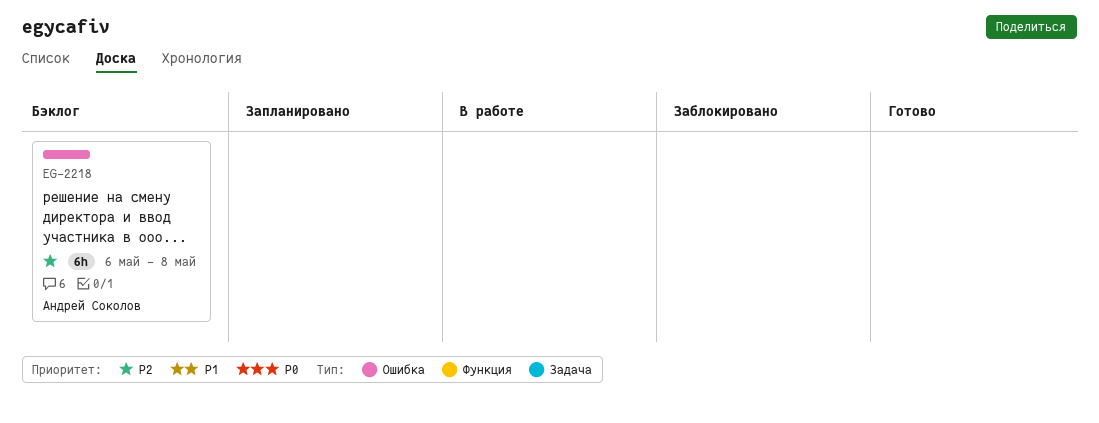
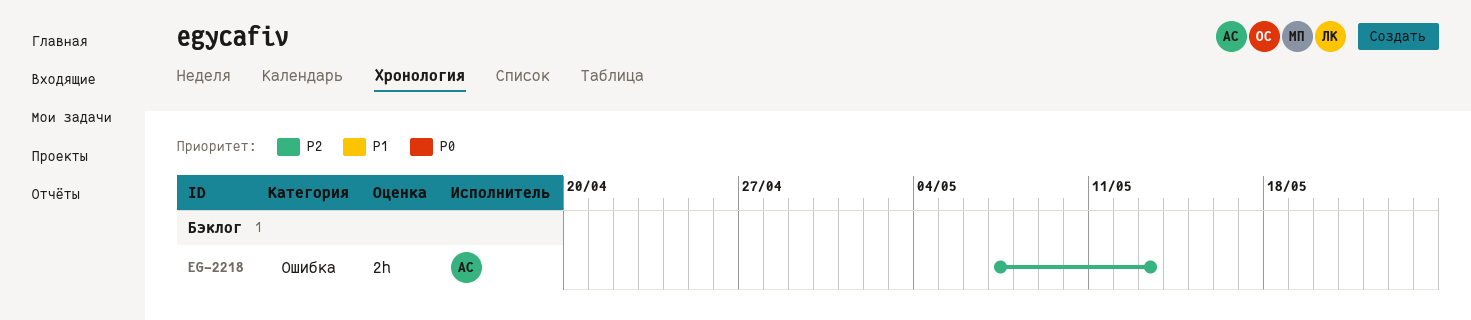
EG-2218, estimate: 6h -> 2h
EG-2218, start: May 6 -> May 7
EG-2218, due: May 8 -> May 13

